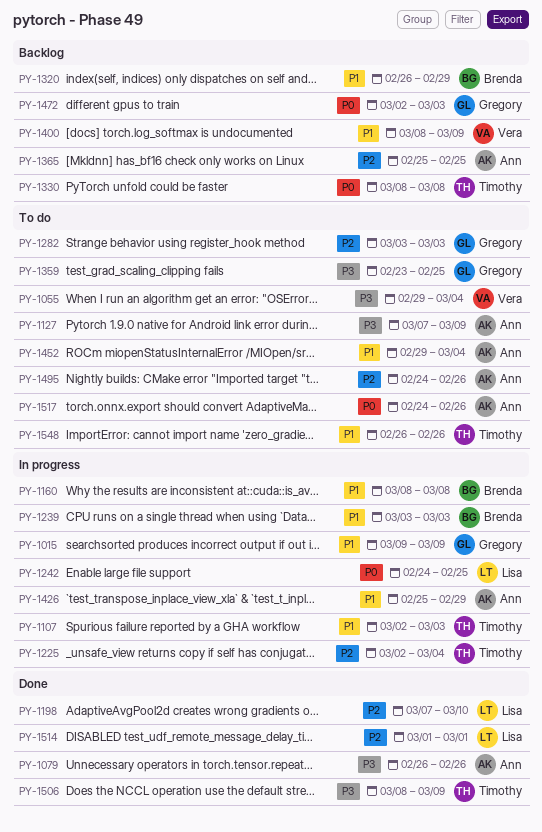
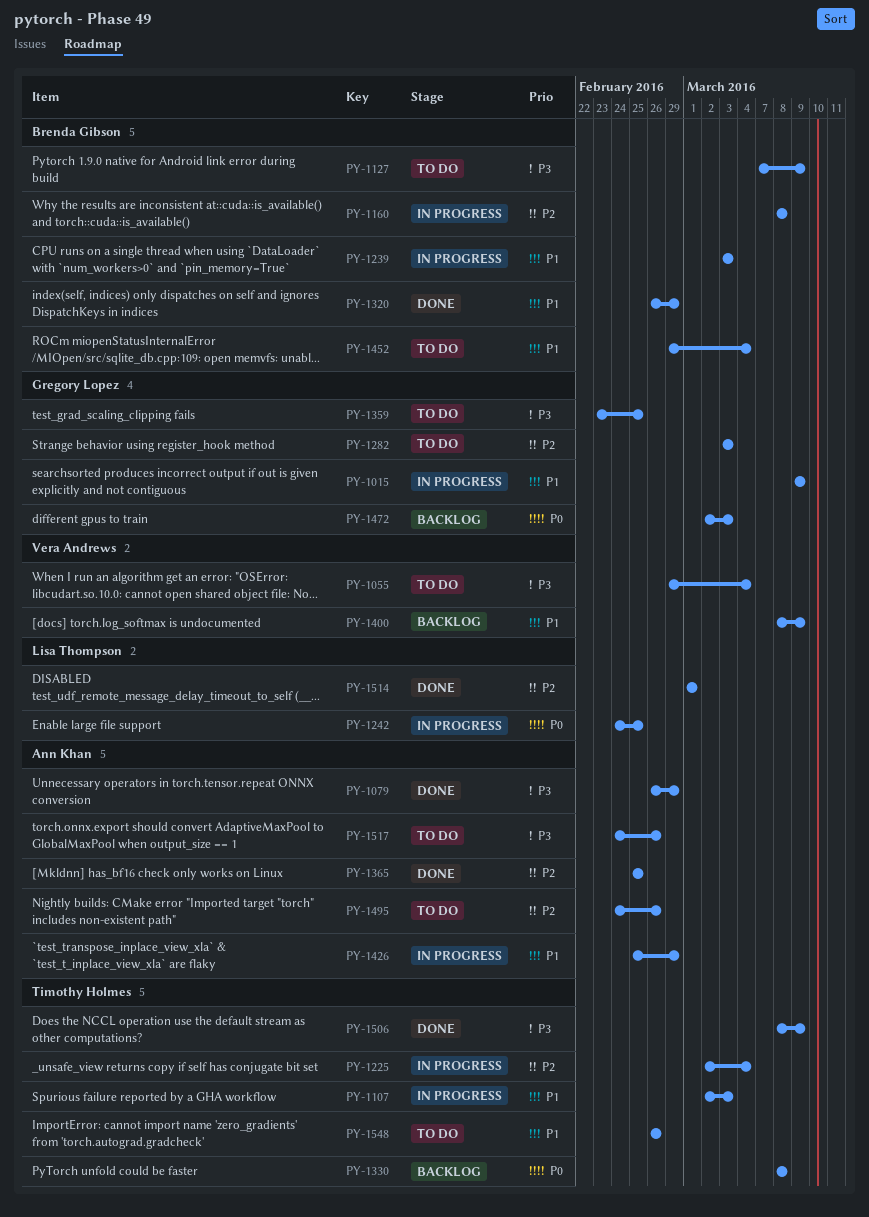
PY-1079, due: Feb 26 -> Feb 29
PY-1127, owner: Ann Khan -> Brenda Gibson
PY-1160, priority: P1 -> P2
PY-1198: present -> none
PY-1320, status: Backlog -> Done
PY-1365, status: Backlog -> Done
PY-1452, owner: Ann Khan -> Brenda Gibson
PY-1517, priority: P0 -> P3

